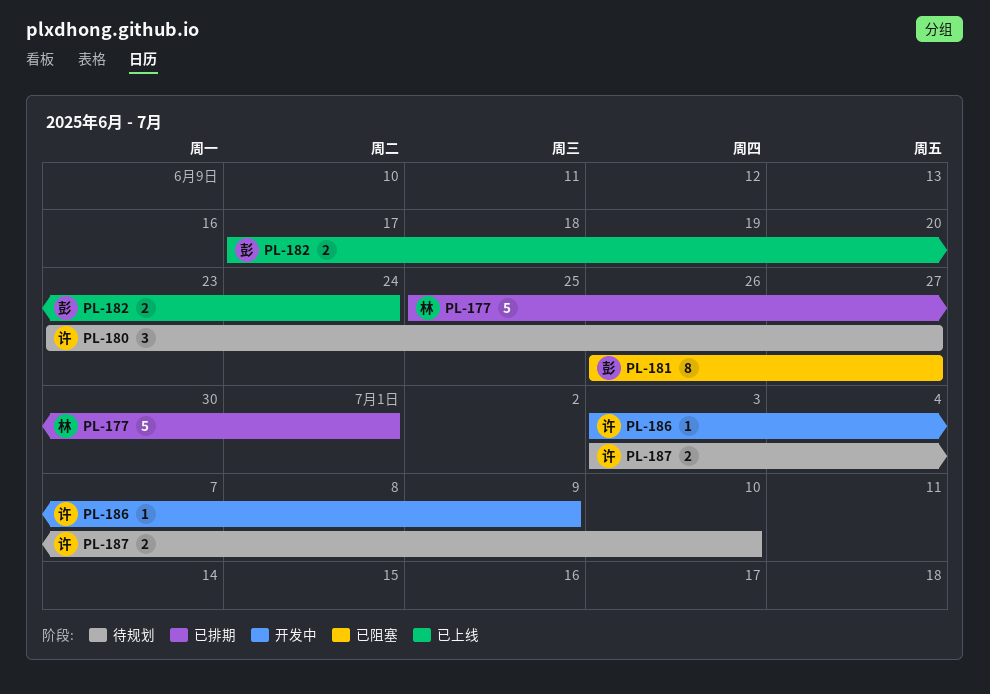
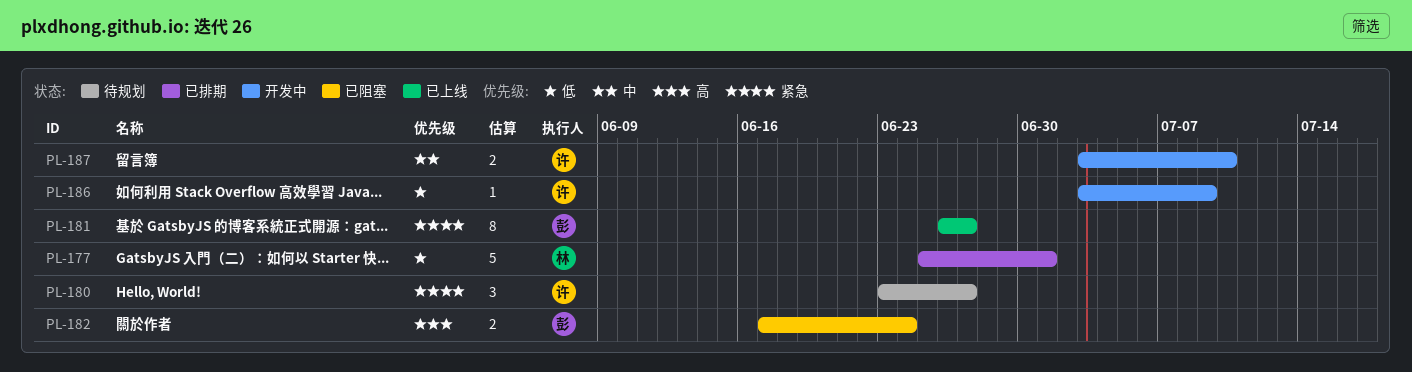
PL-181, status: 已阻塞 -> 已上线
PL-182, status: 已上线 -> 已阻塞
PL-187, status: 待规划 -> 开发中

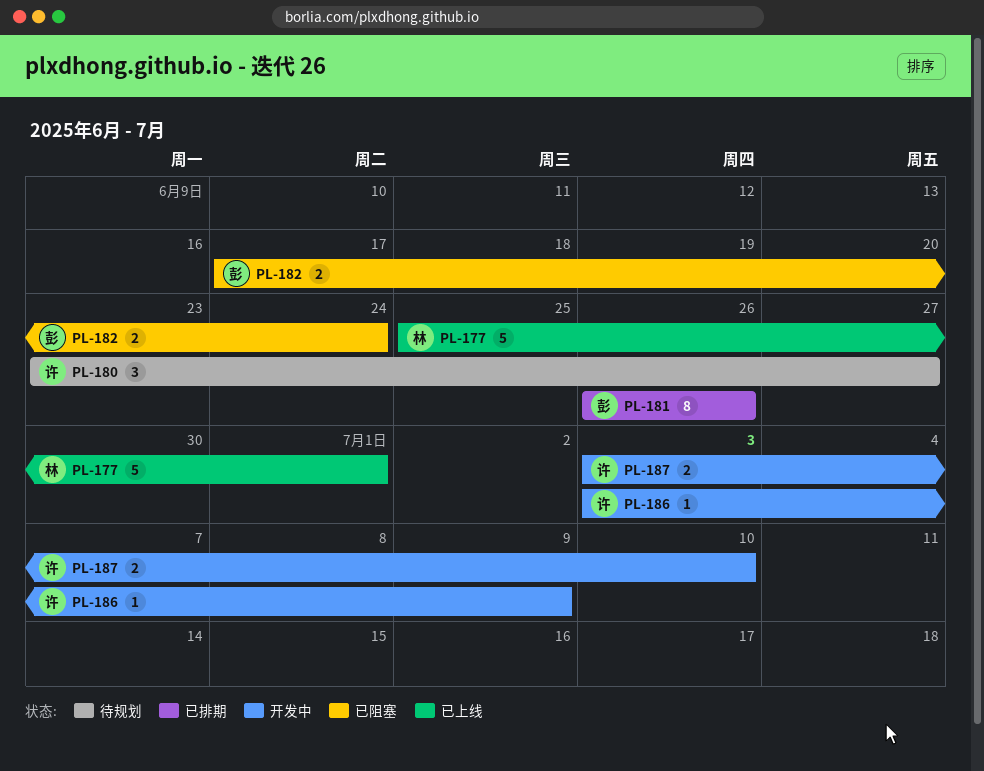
PL-177, status: 已排期 -> 已上线
PL-181, status: 已上线 -> 已排期
PL-181, due: Jun 27 -> Jun 26

